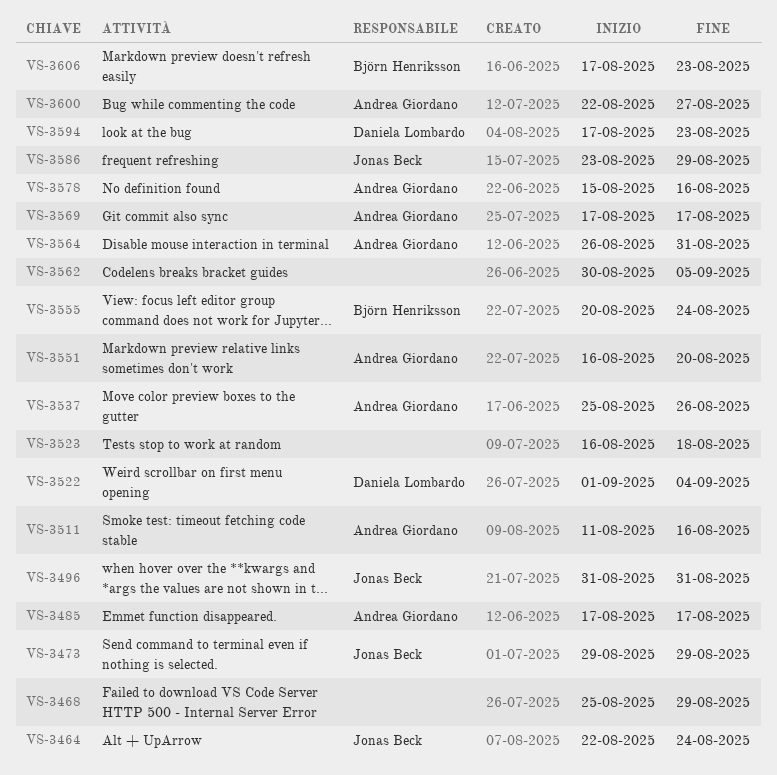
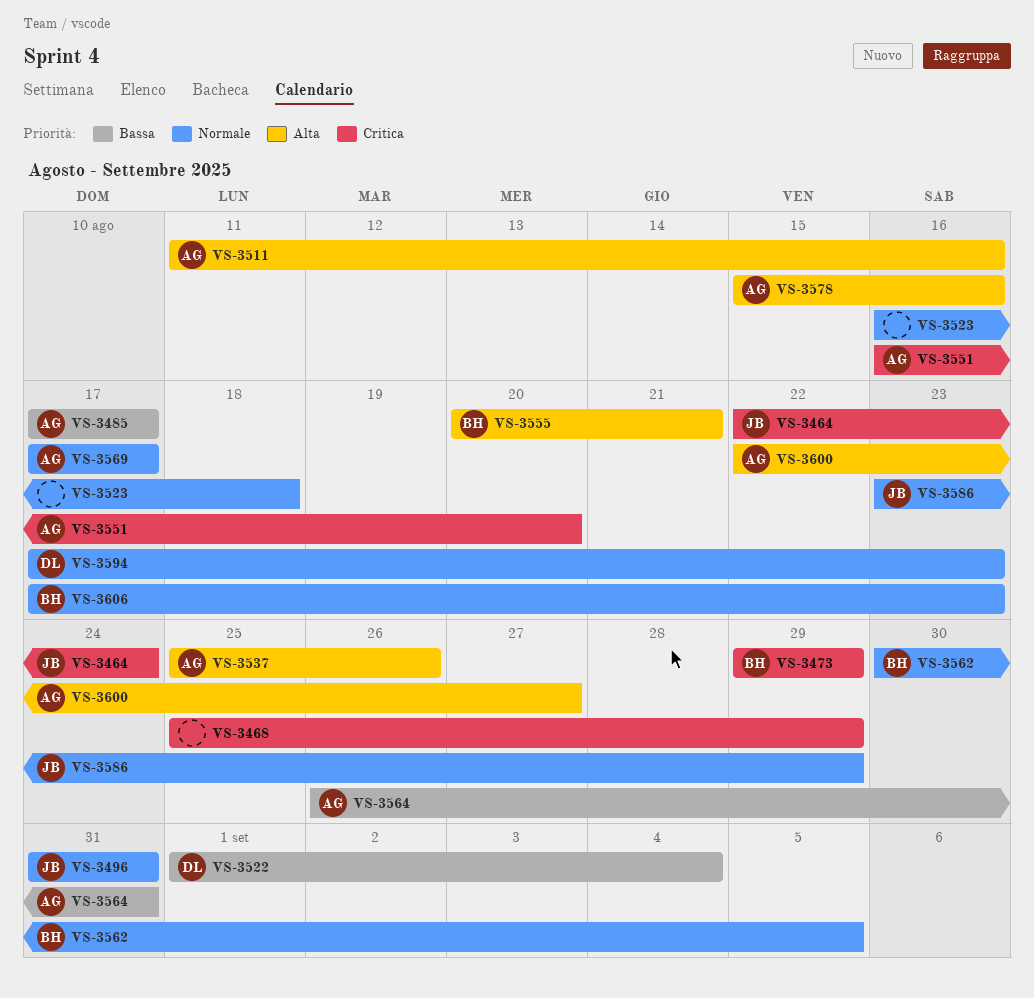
VS-3473, owner: Jonas Beck -> Björn Henriksson
VS-3555, due: Aug 24 -> Aug 21
VS-3562, owner: none -> Björn Henriksson

